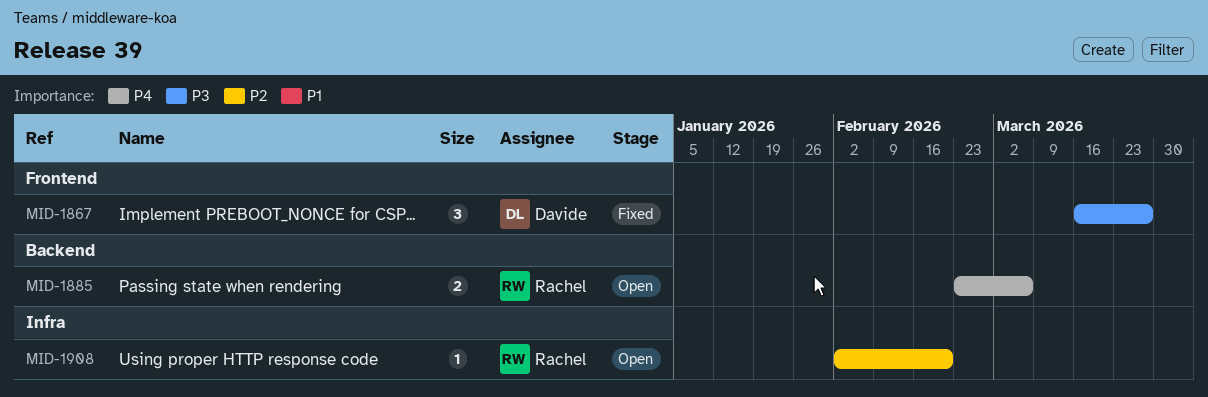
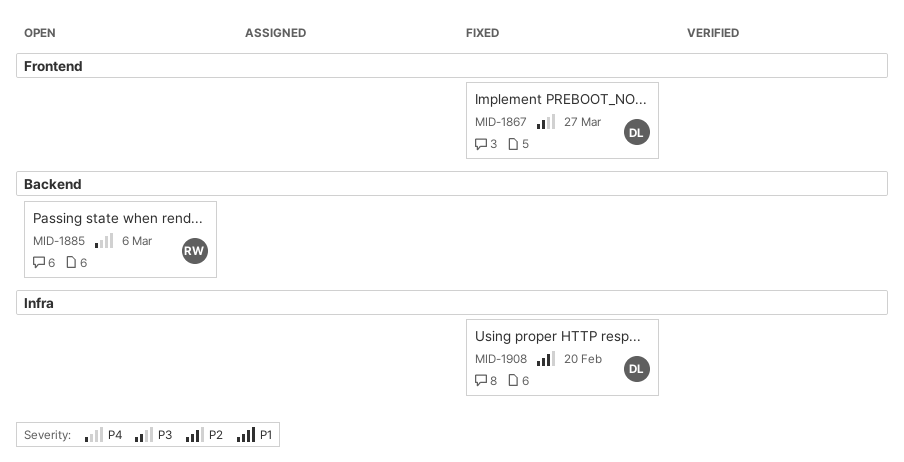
MID-1908, status: Open -> Fixed
MID-1908, owner: Rachel -> Davide

